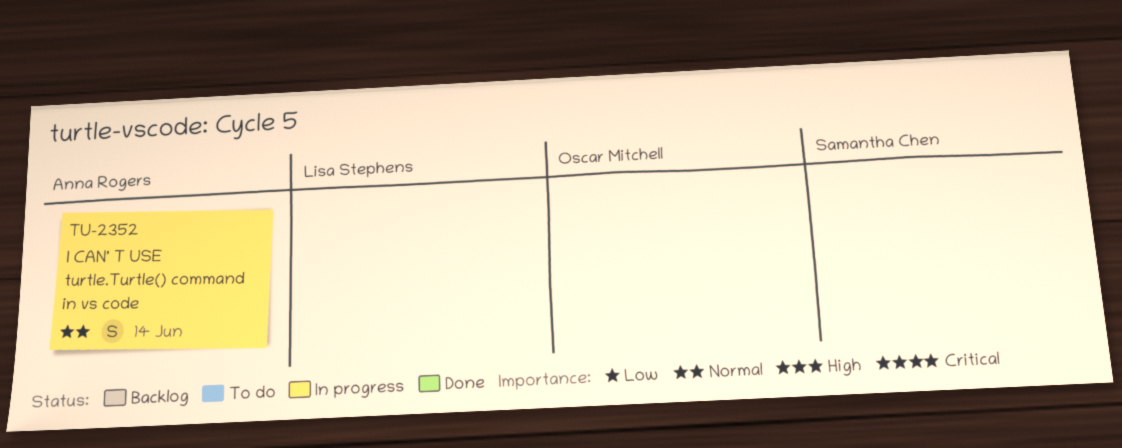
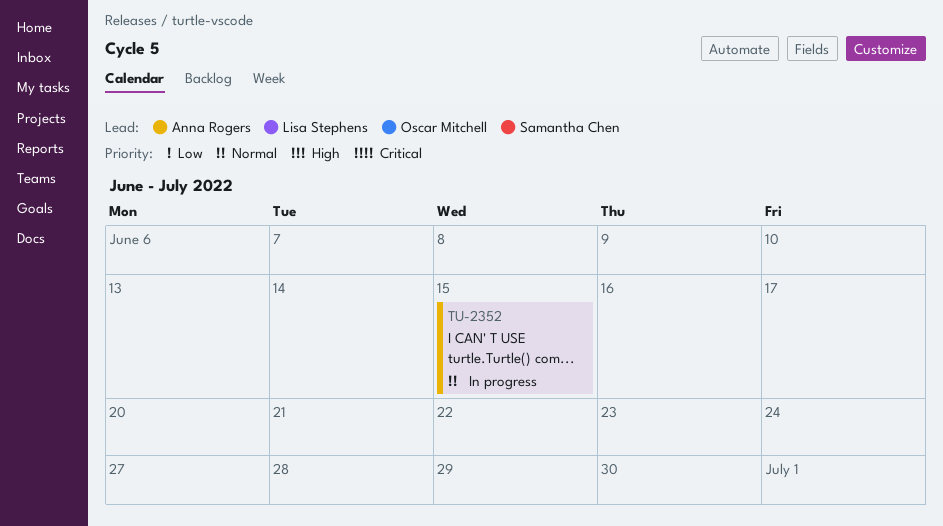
TU-2352, due: Jun 14 -> Jun 15

